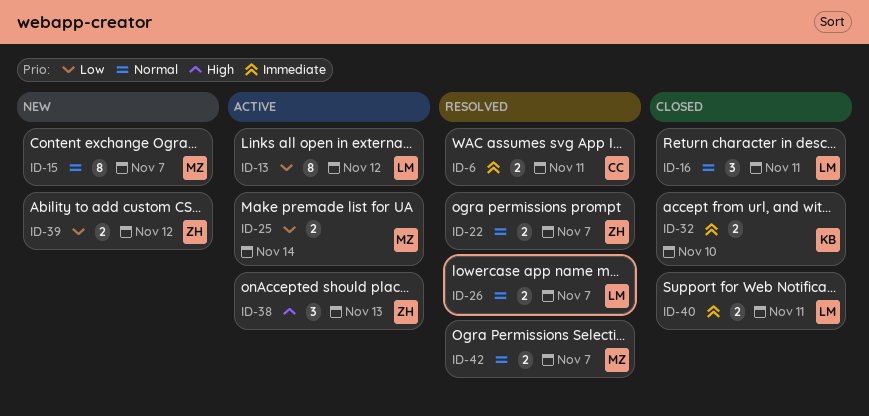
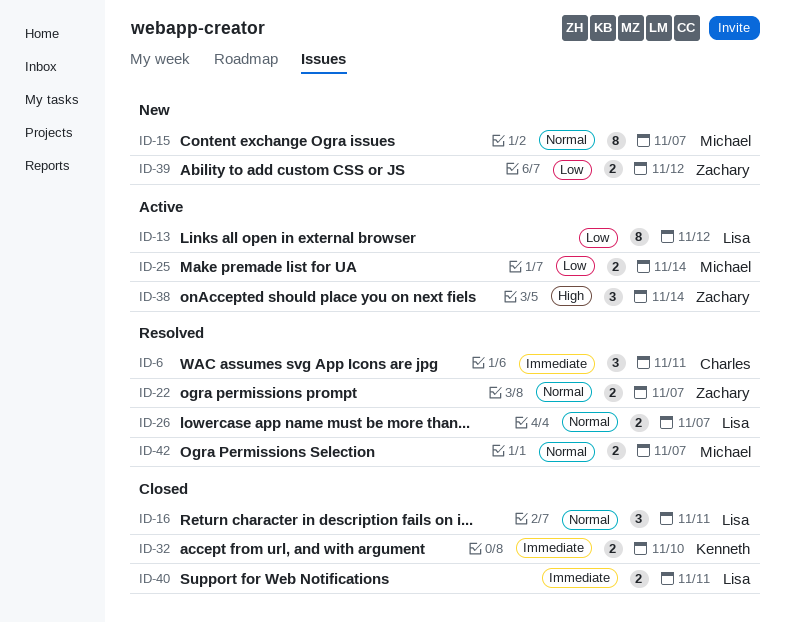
ID-6, estimate: 2 -> 3
ID-38, due: Nov 13 -> Nov 14

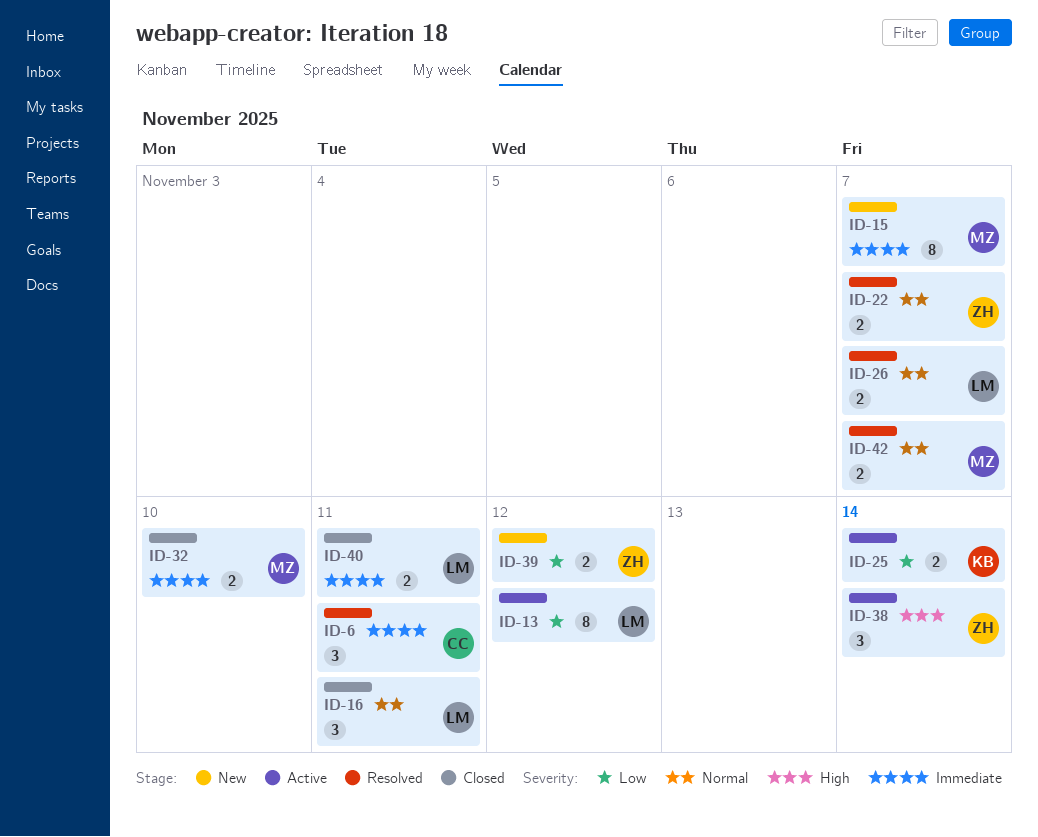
ID-15, priority: Normal -> Immediate
ID-25, owner: Michael -> Kenneth
ID-32, owner: Kenneth -> Michael

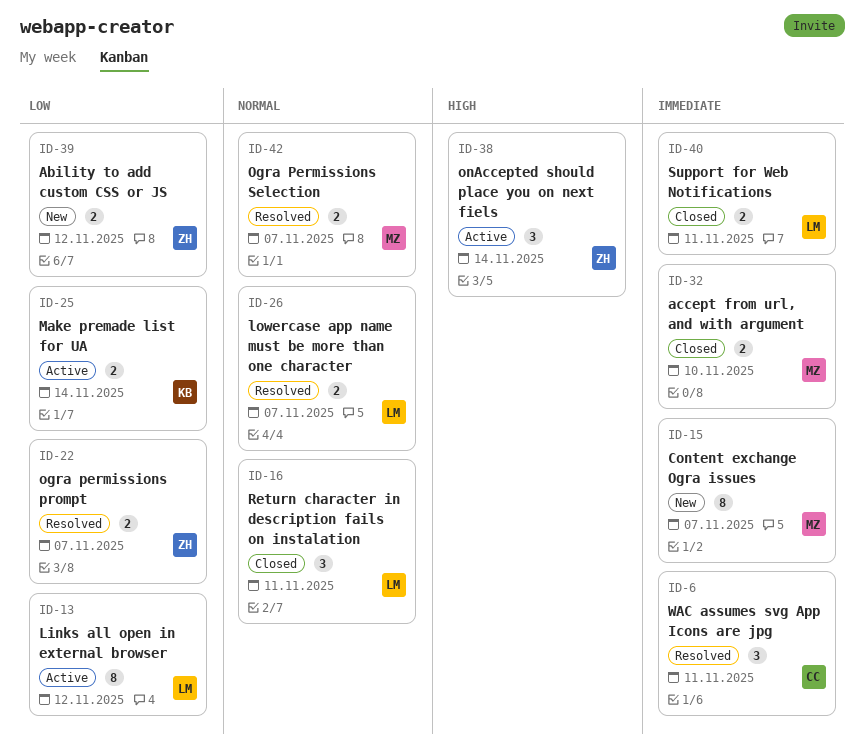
ID-22, priority: Normal -> Low

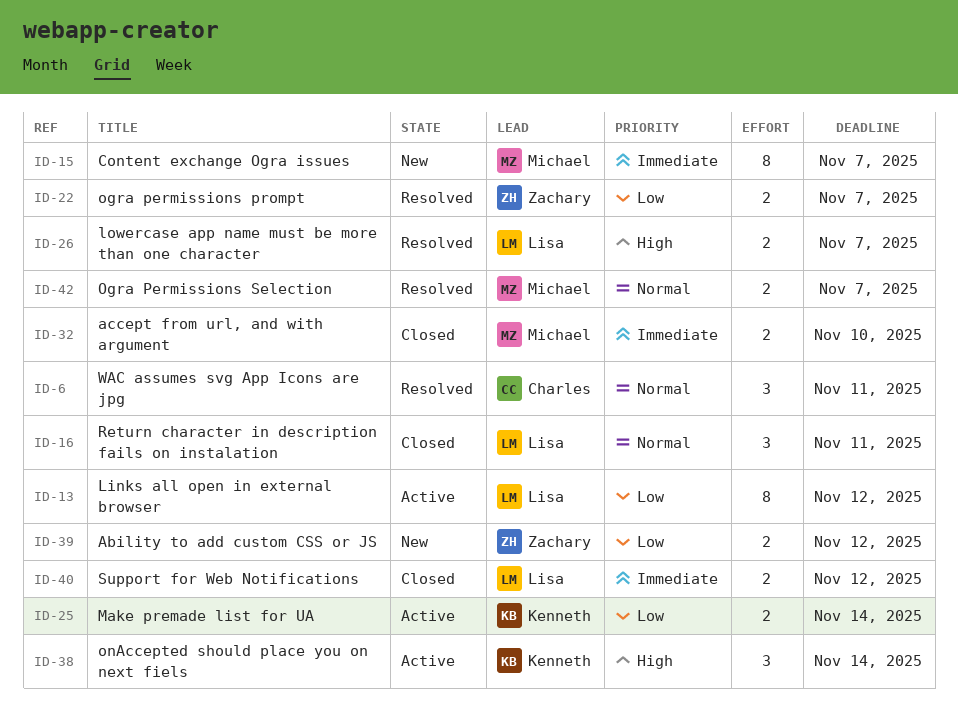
ID-6, priority: Immediate -> Normal
ID-26, priority: Normal -> High
ID-38, owner: Zachary -> Kenneth
ID-40, due: Nov 11 -> Nov 12

